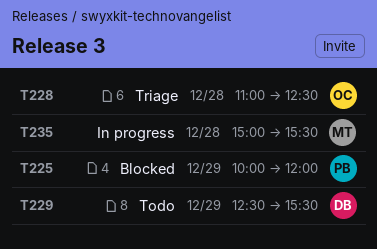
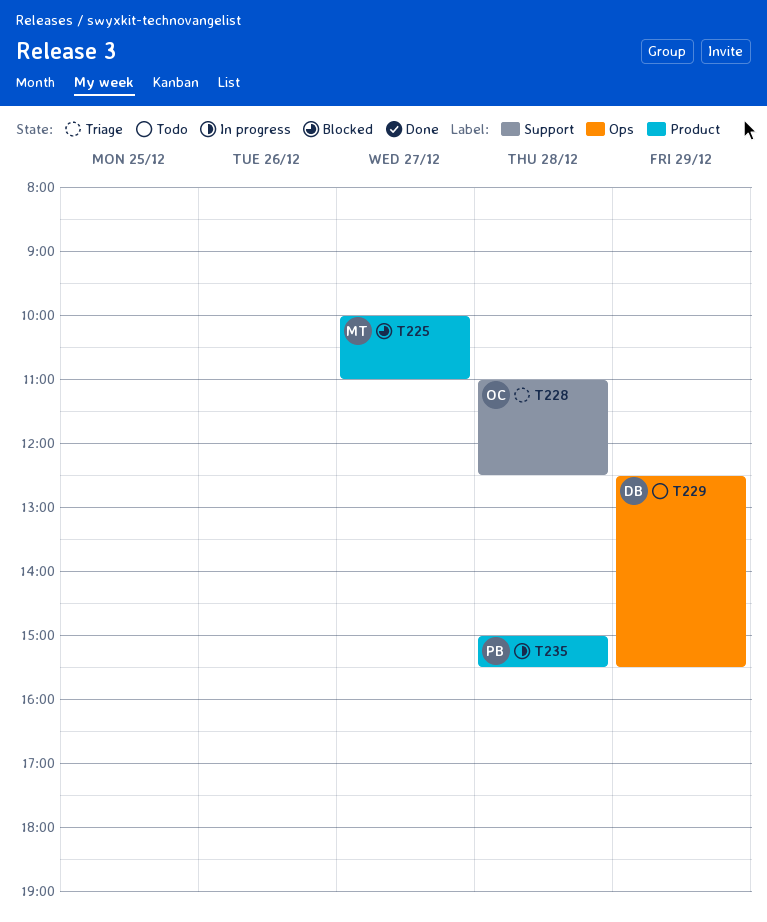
T225, owner: PB -> MT
T225, day: Dec 29 -> Dec 27
T225, ends: 12:00 -> 11:00
T235, owner: MT -> PB

